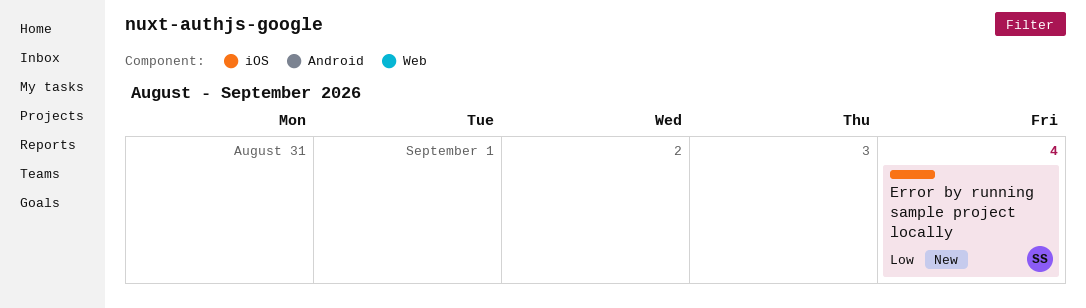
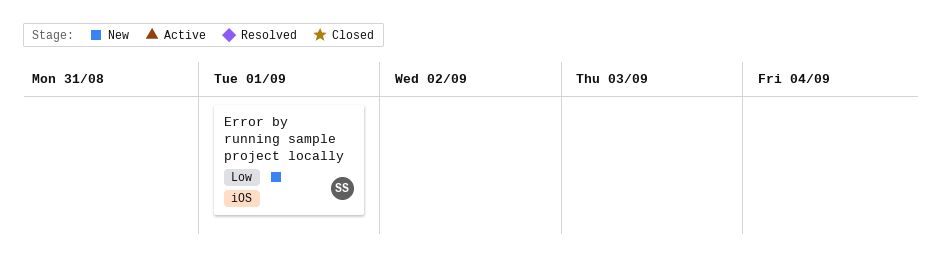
Error by running sample project locally, due: Sep 4 -> Sep 1

